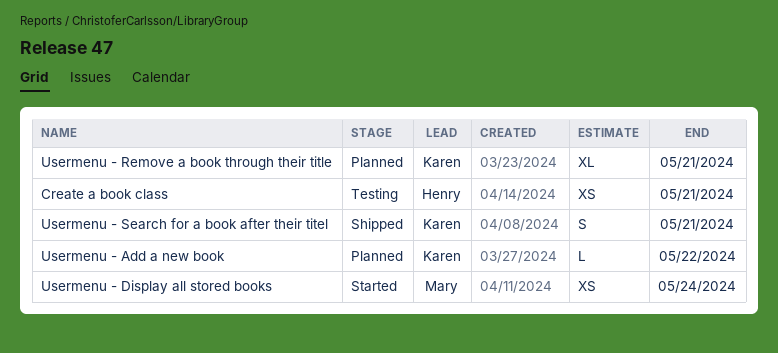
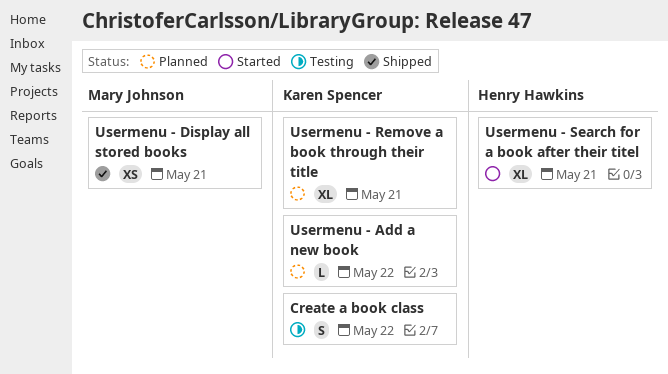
Create a book class, owner: Henry Hawkins -> Karen Spencer
Create a book class, estimate: XS -> S
Create a book class, due: May 21 -> May 22
Usermenu - Display all stored books, status: Started -> Shipped
Usermenu - Display all stored books, due: May 24 -> May 21
Usermenu - Search for a book after their titel, status: Shipped -> Started
Usermenu - Search for a book after their titel, owner: Karen Spencer -> Henry Hawkins
Usermenu - Search for a book after their titel, estimate: S -> XL

